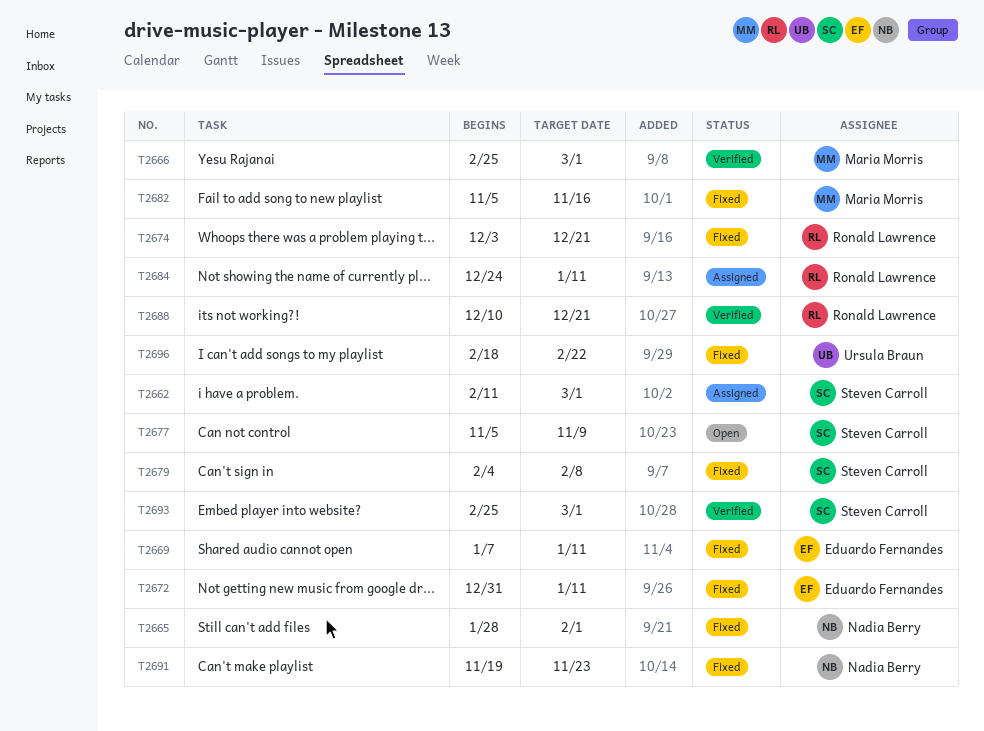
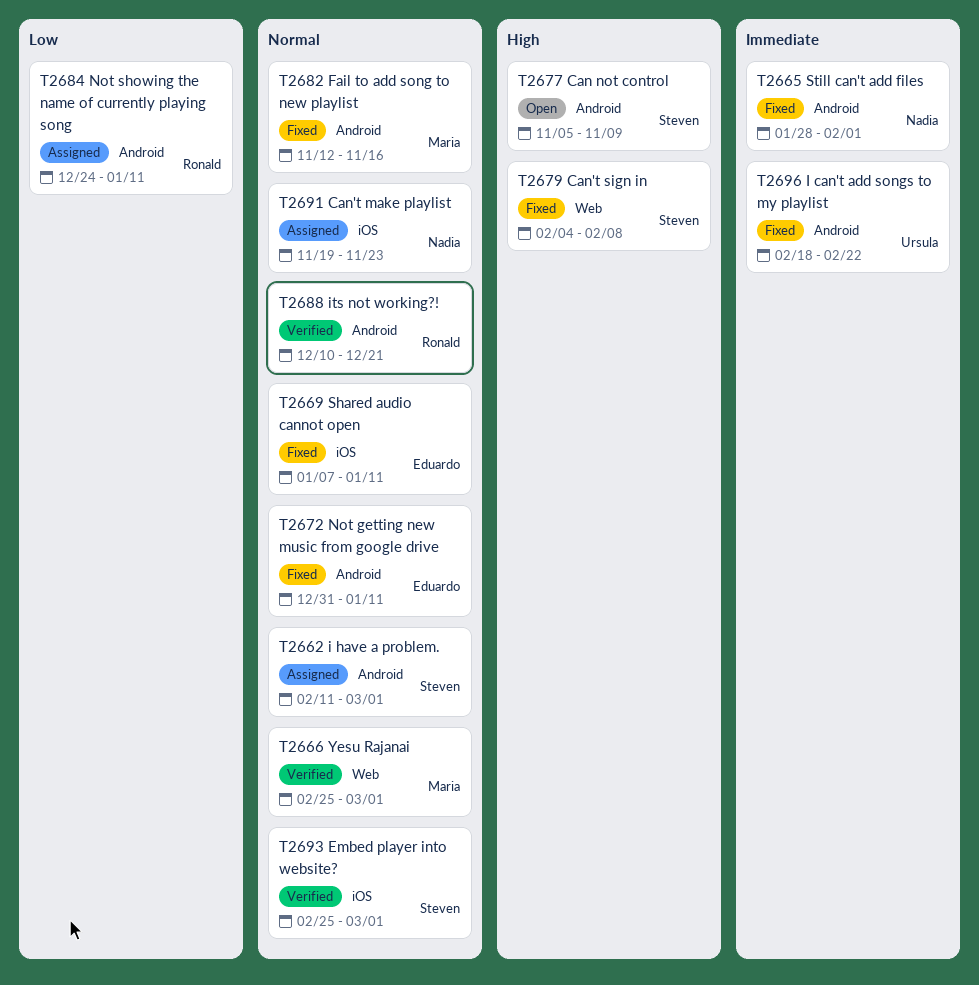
T2674: present -> none
T2682, start: Nov 5 -> Nov 12
T2691, status: Fixed -> Assigned

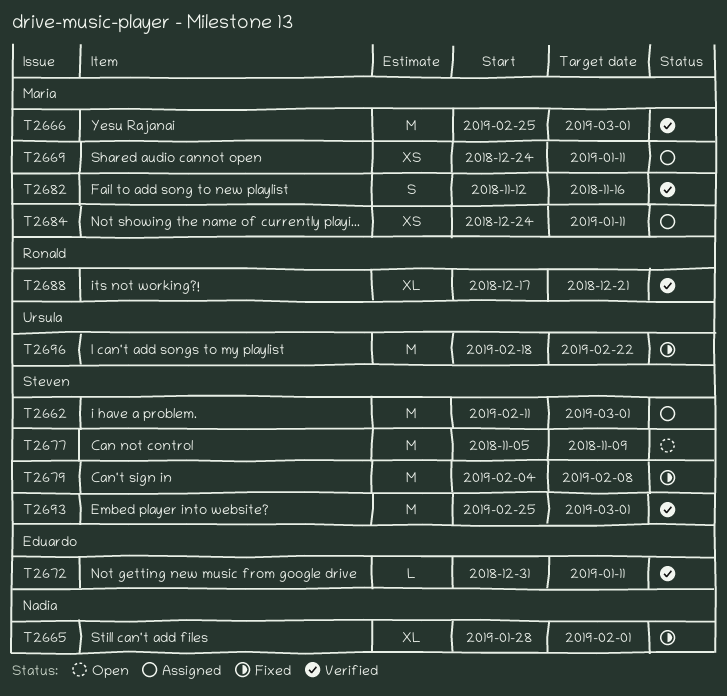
T2669, status: Fixed -> Assigned
T2669, owner: Eduardo -> Maria
T2669, start: Jan 7 -> Dec 24
T2672, status: Fixed -> Verified
T2682, status: Fixed -> Verified
T2684, owner: Ronald -> Maria
T2688, start: Dec 10 -> Dec 17
T2691: present -> none

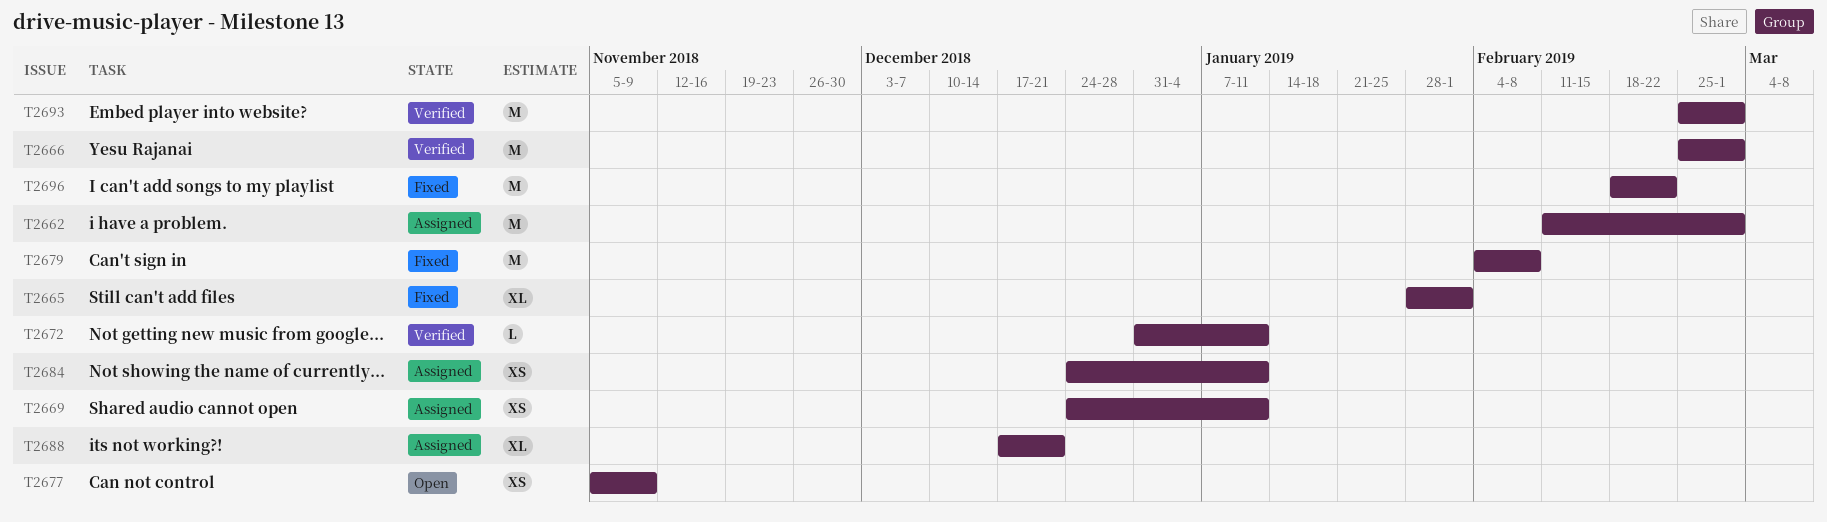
T2677, estimate: M -> XS
T2682: present -> none
T2688, status: Verified -> Assigned

